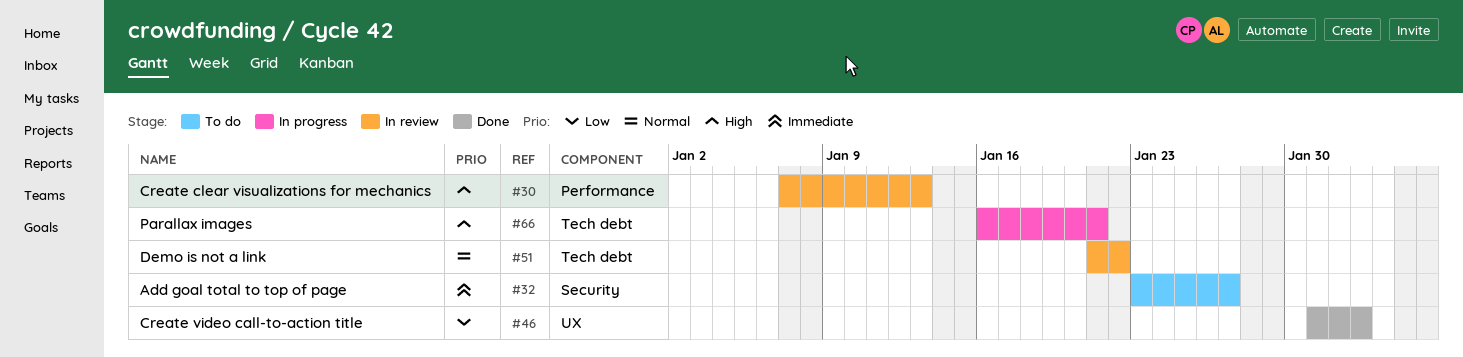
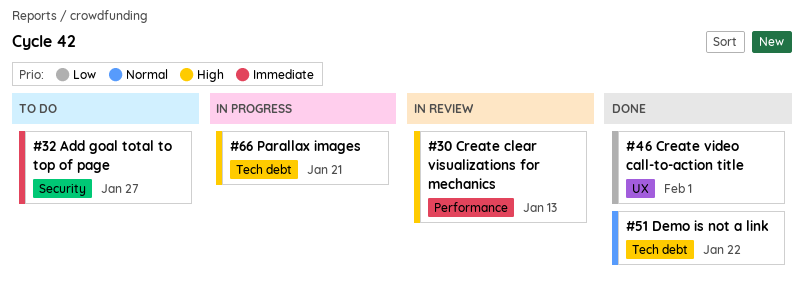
#46, due: Feb 2 -> Feb 1
#51, status: In review -> Done

